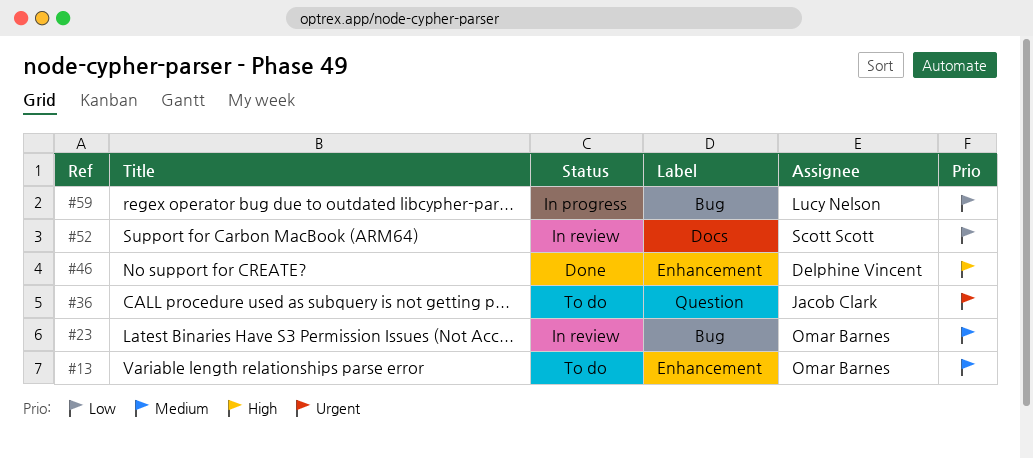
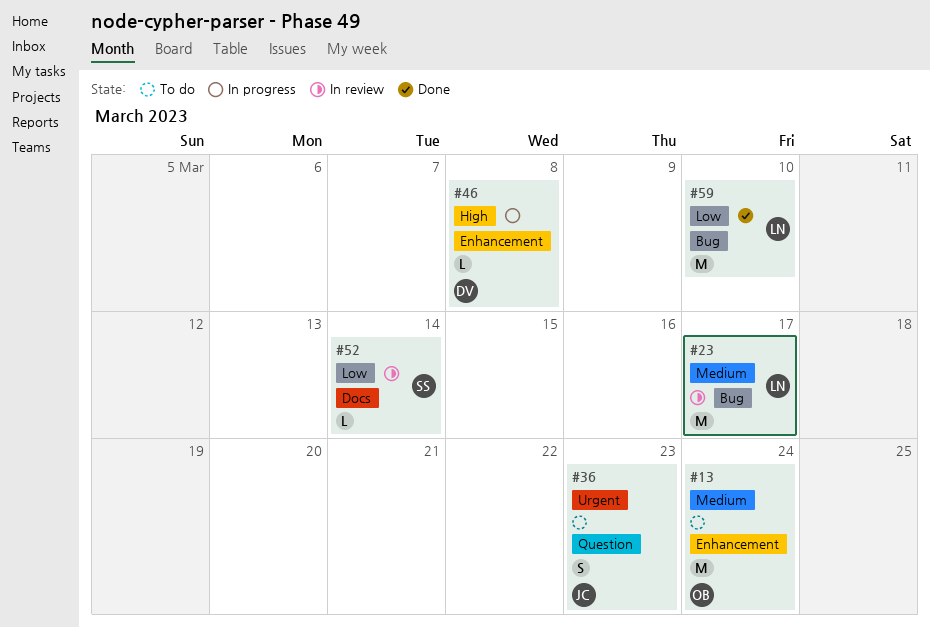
#23, owner: Omar Barnes -> Lucy Nelson
#46, status: Done -> In progress
#59, status: In progress -> Done

